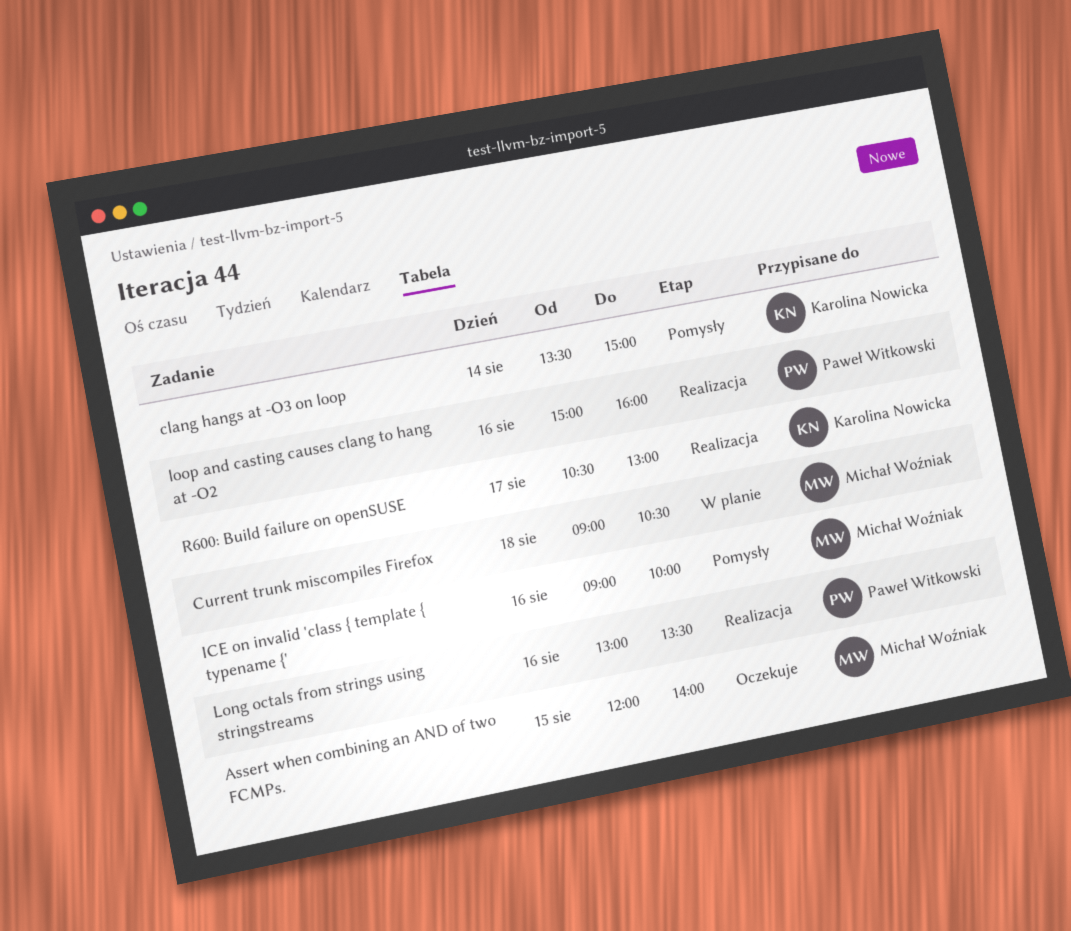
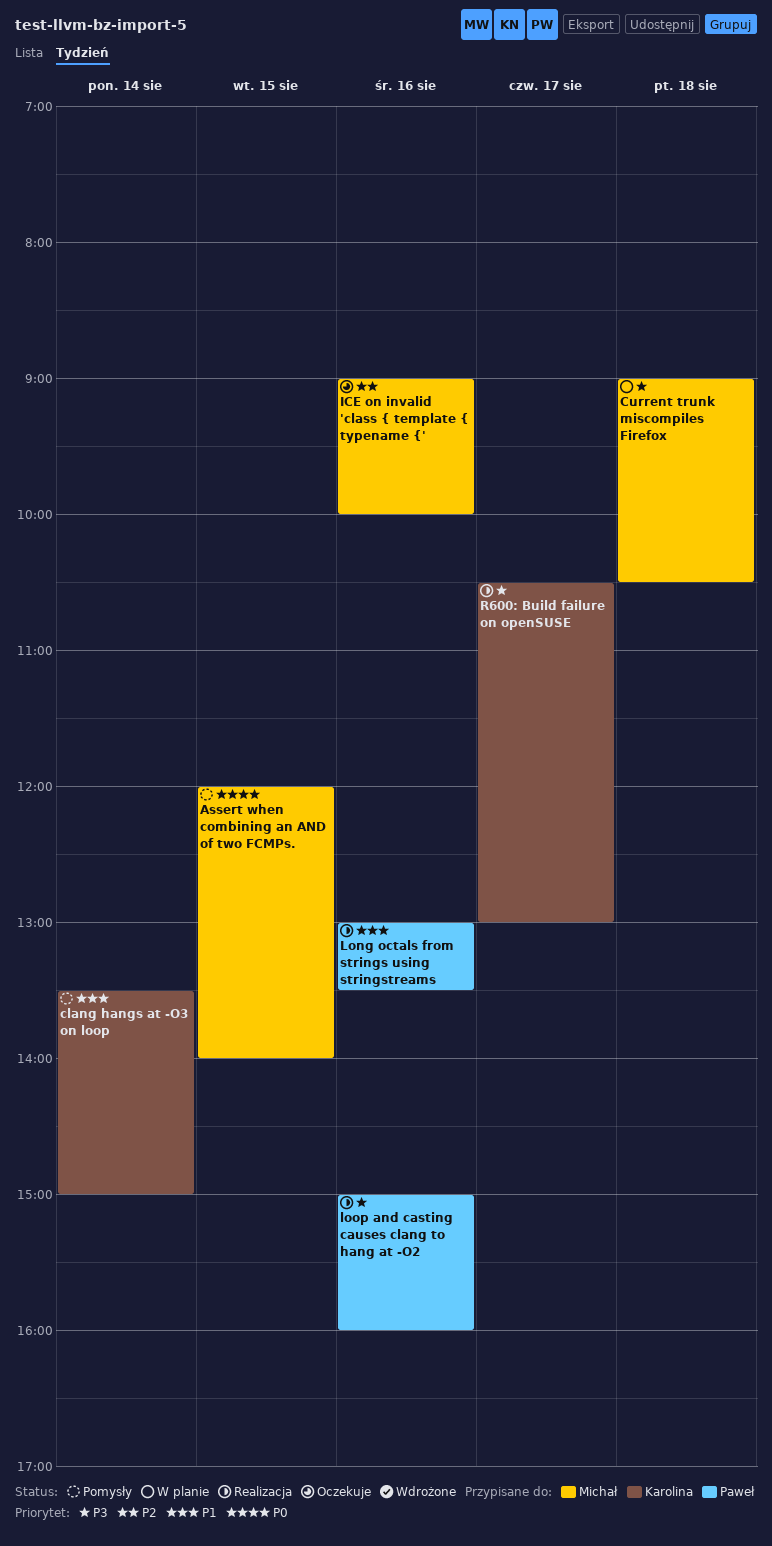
Assert when combining an AND of two FCMPs., status: Oczekuje -> Pomysły
ICE on invalid 'class { template { typename {', status: Pomysły -> Oczekuje

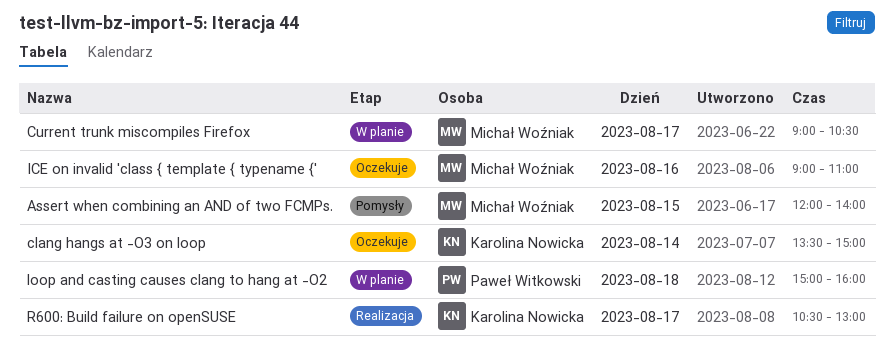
clang hangs at -O3 on loop, status: Pomysły -> Oczekuje
Current trunk miscompiles Firefox, day: Aug 18 -> Aug 17
ICE on invalid 'class { template { typename {', ends: 10:00 -> 11:00
Long octals from strings using stringstreams: present -> none
loop and casting causes clang to hang at -O2, status: Realizacja -> W planie
loop and casting causes clang to hang at -O2, day: Aug 16 -> Aug 18

